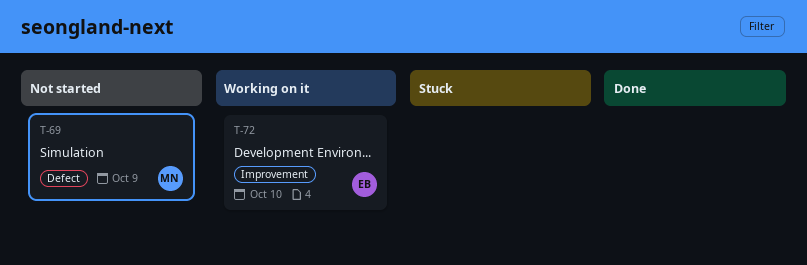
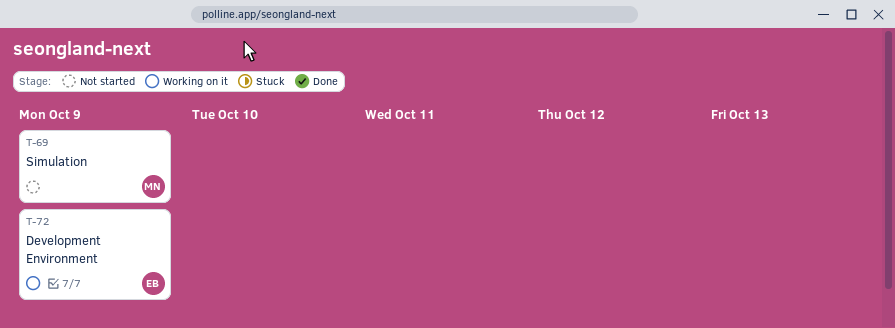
T-72, due: Oct 10 -> Oct 9

